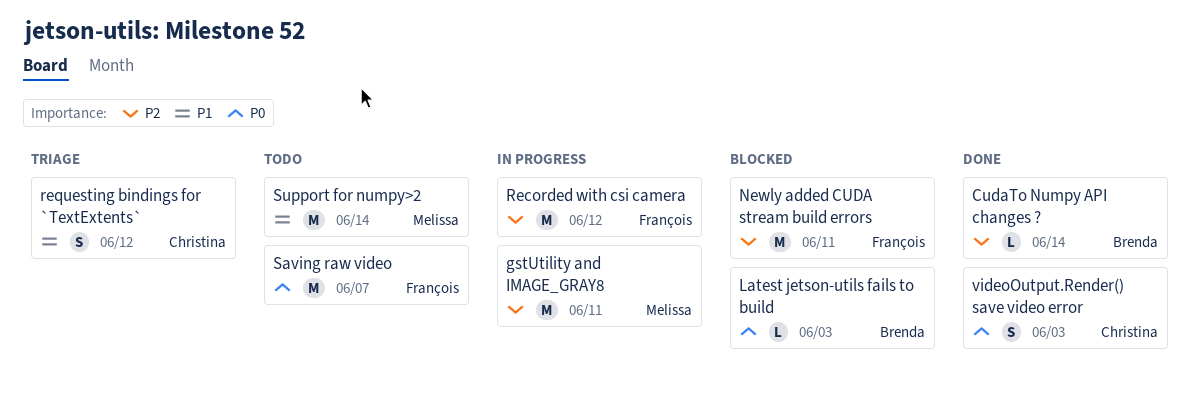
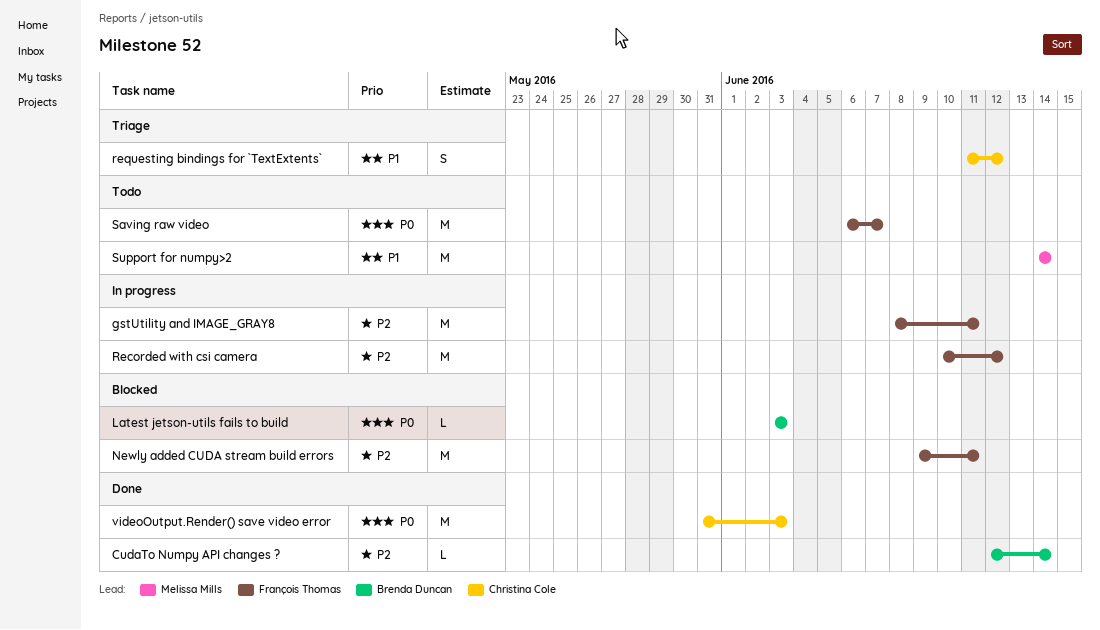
gstUtility and IMAGE_GRAY8, owner: Melissa Mills -> François Thomas
videoOutput.Render() save video error, estimate: S -> M

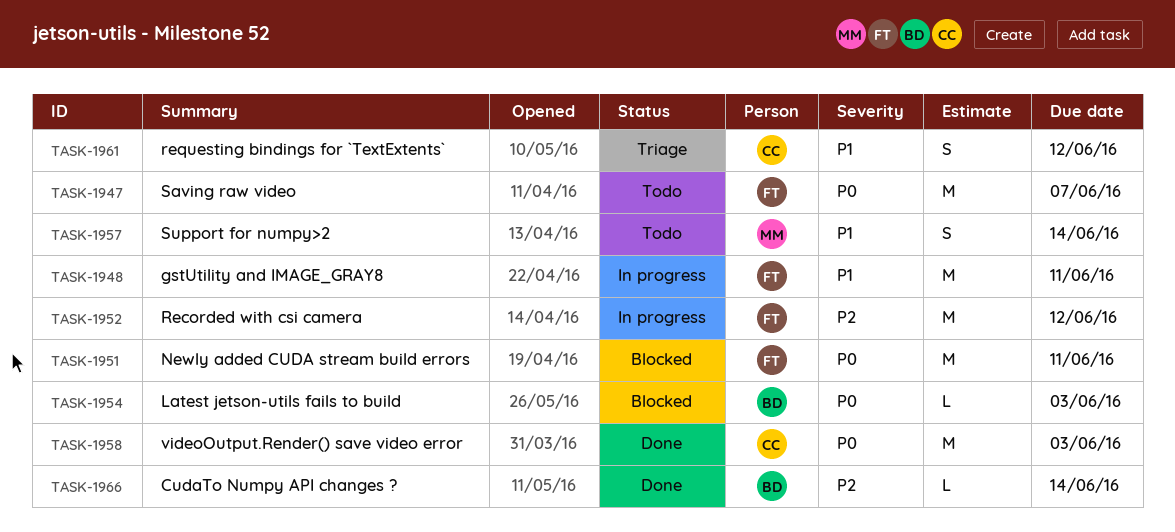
gstUtility and IMAGE_GRAY8, priority: P2 -> P1
Newly added CUDA stream build errors, priority: P2 -> P0
Support for numpy>2, estimate: M -> S

